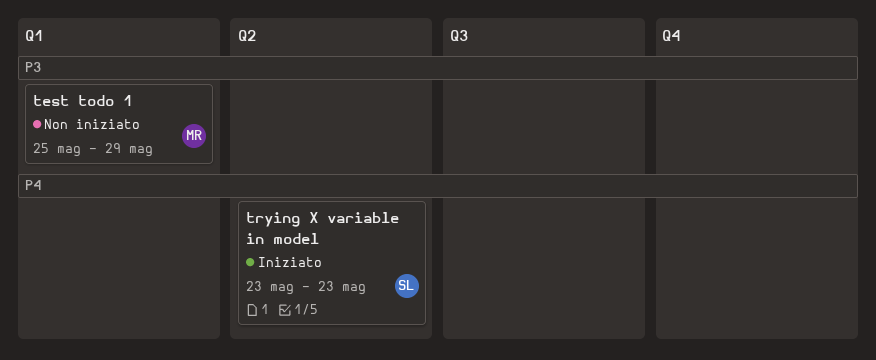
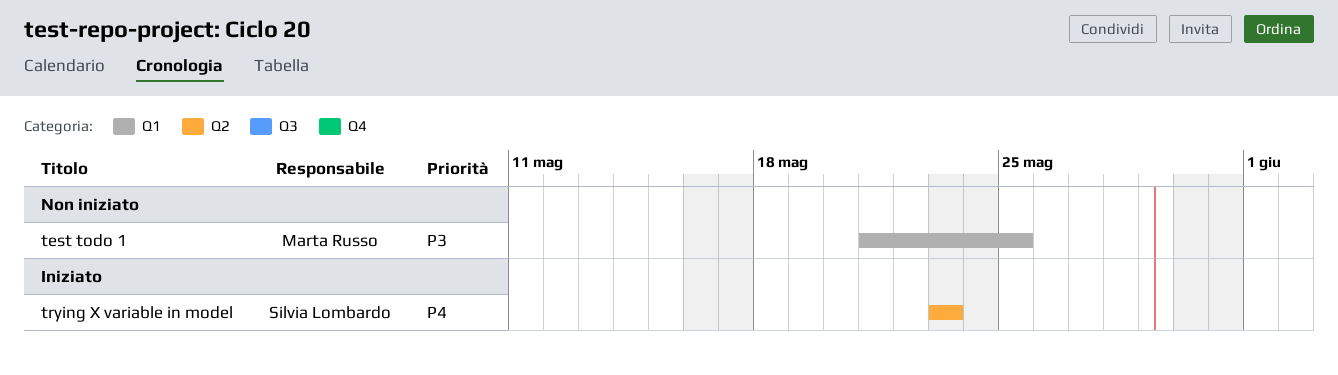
test todo 1, start: May 25 -> May 21
test todo 1, due: May 29 -> May 25

